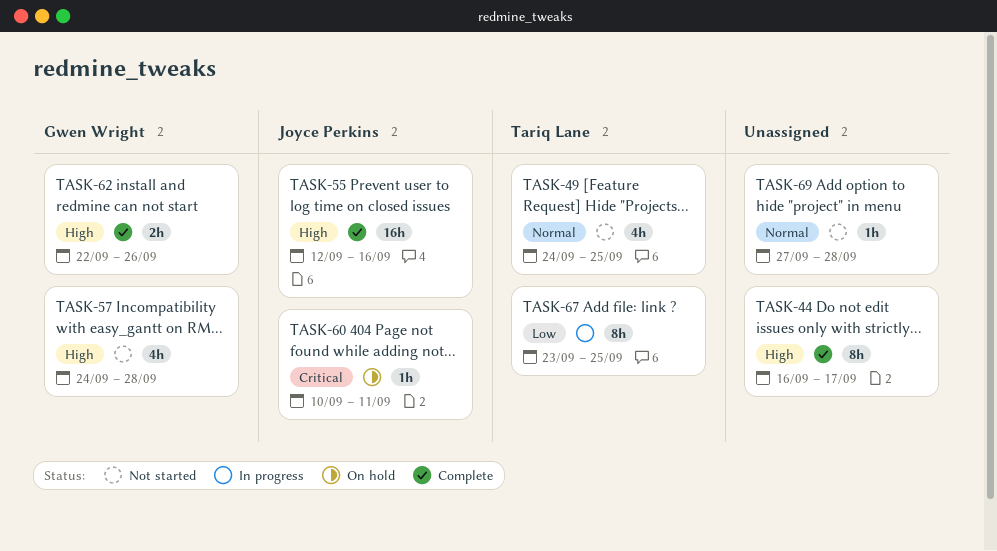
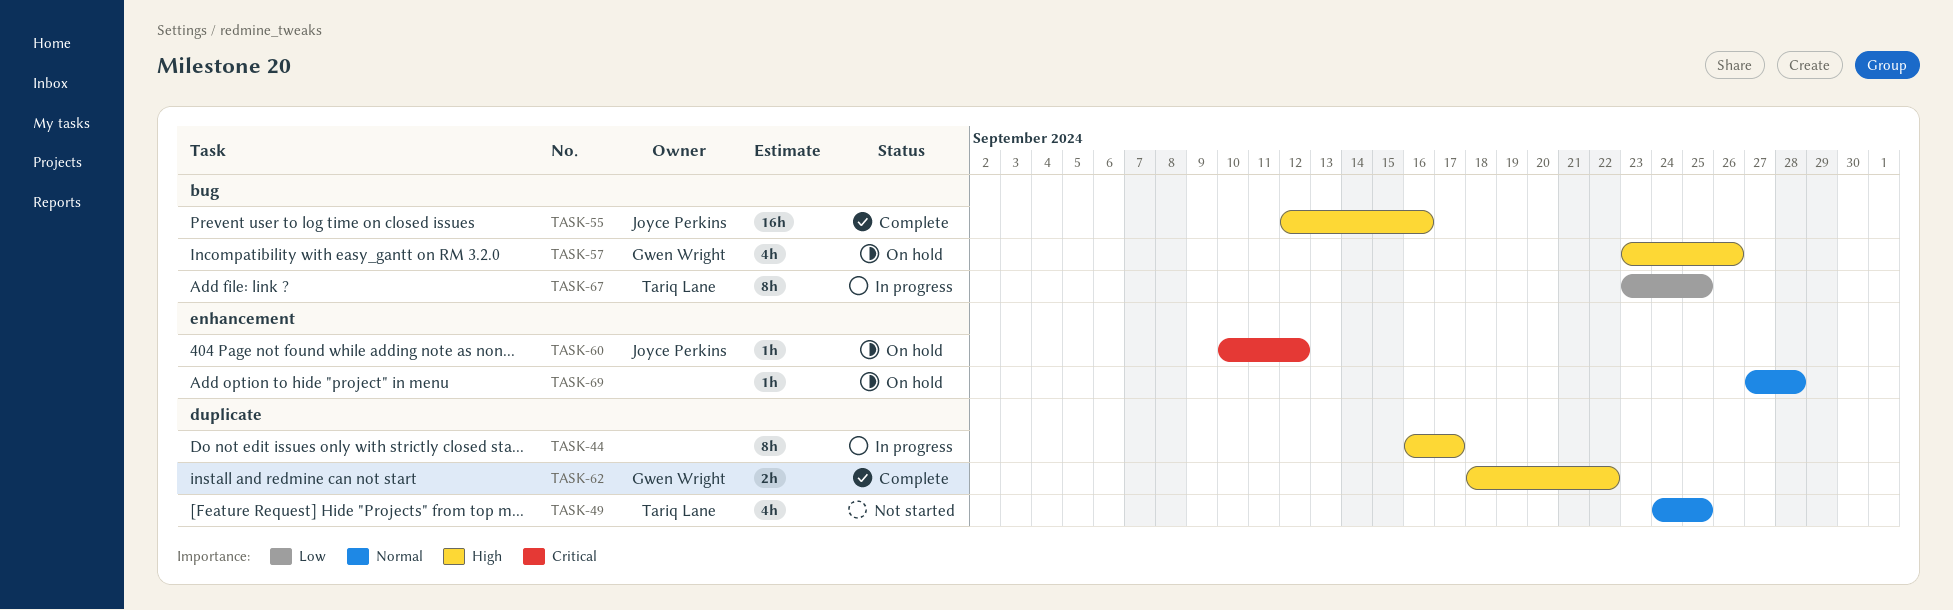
TASK-44, status: Complete -> In progress
TASK-57, status: Not started -> On hold
TASK-57, start: Sep 24 -> Sep 23
TASK-57, due: Sep 28 -> Sep 26
TASK-60, due: Sep 11 -> Sep 12
TASK-62, start: Sep 22 -> Sep 18
TASK-62, due: Sep 26 -> Sep 22
TASK-69, status: Not started -> On hold

